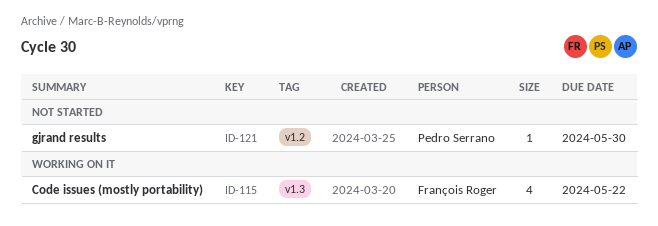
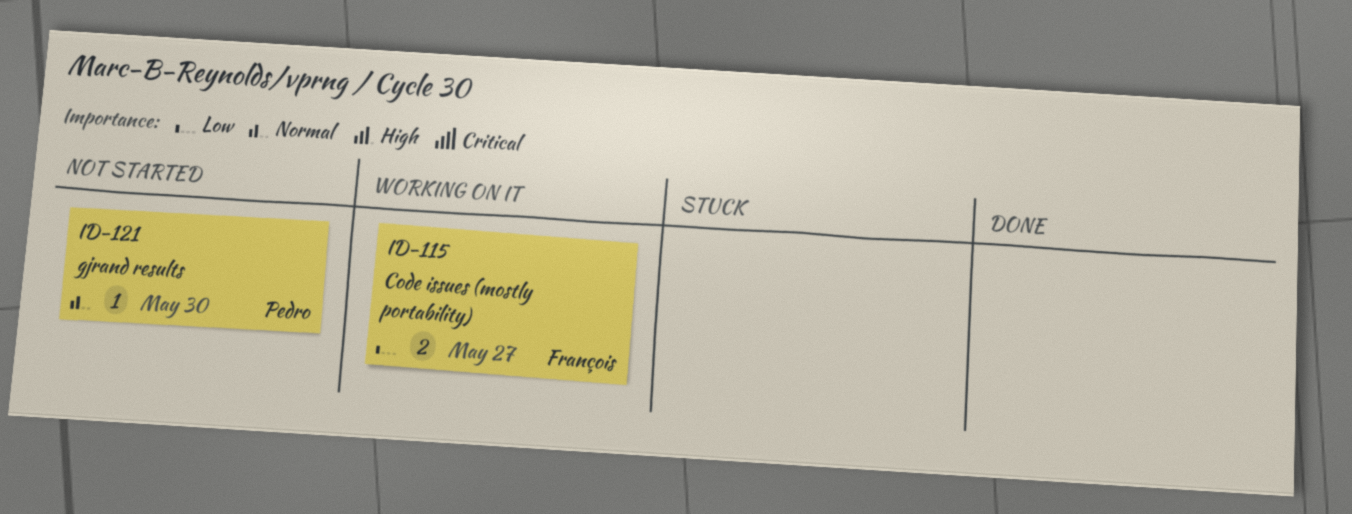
ID-115, estimate: 4 -> 2
ID-115, due: May 22 -> May 27

